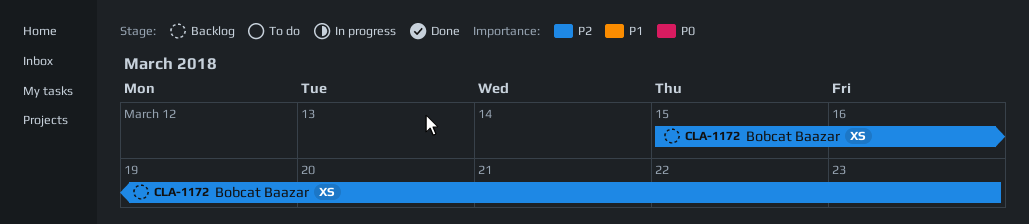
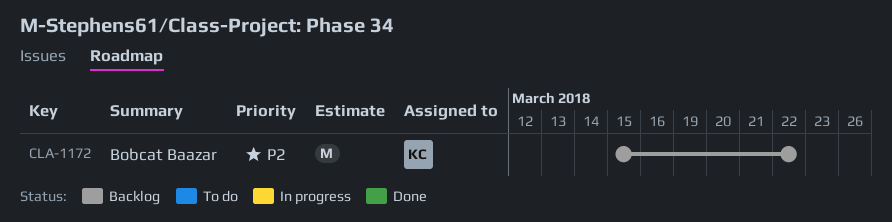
CLA-1172, estimate: XS -> M
CLA-1172, due: Mar 23 -> Mar 22

